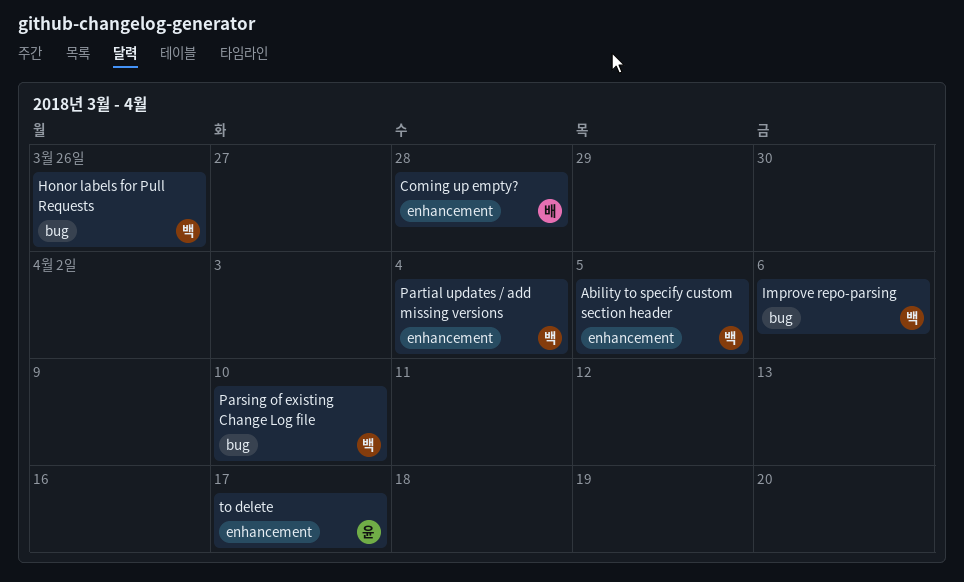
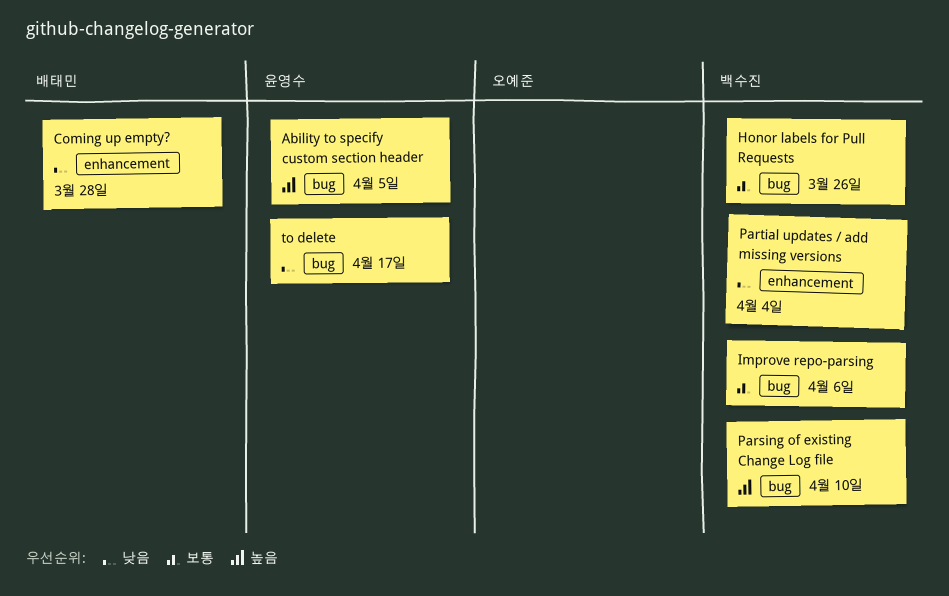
Ability to specify custom section header, owner: 백수진 -> 윤영수
Ability to specify custom section header, label: enhancement -> bug
to delete, label: enhancement -> bug

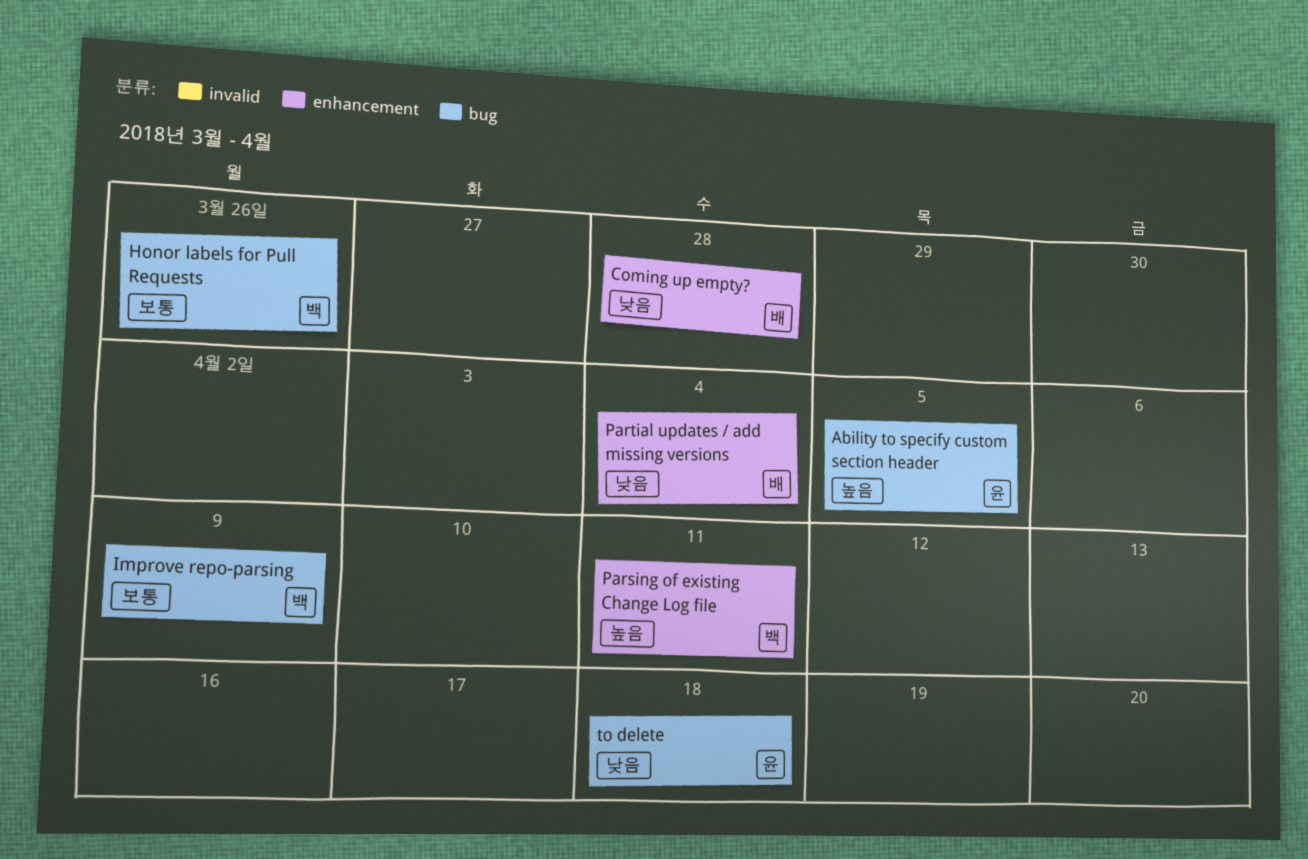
Improve repo-parsing, due: Apr 6 -> Apr 9
Parsing of existing Change Log file, label: bug -> enhancement
Parsing of existing Change Log file, due: Apr 10 -> Apr 11
Partial updates / add missing versions, owner: 백수진 -> 배태민
to delete, due: Apr 17 -> Apr 18

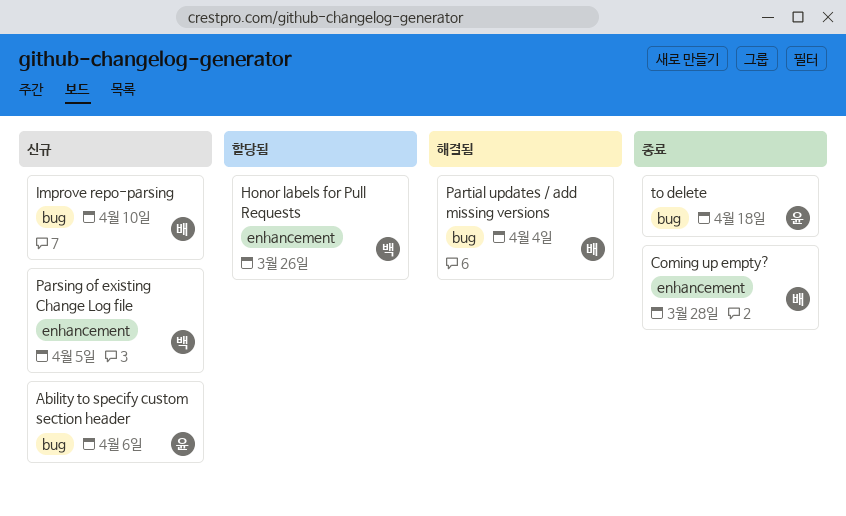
Ability to specify custom section header, due: Apr 5 -> Apr 6
Honor labels for Pull Requests, label: bug -> enhancement
Improve repo-parsing, owner: 백 -> 배
Improve repo-parsing, due: Apr 9 -> Apr 10
Parsing of existing Change Log file, due: Apr 11 -> Apr 5
Partial updates / add missing versions, label: enhancement -> bug

